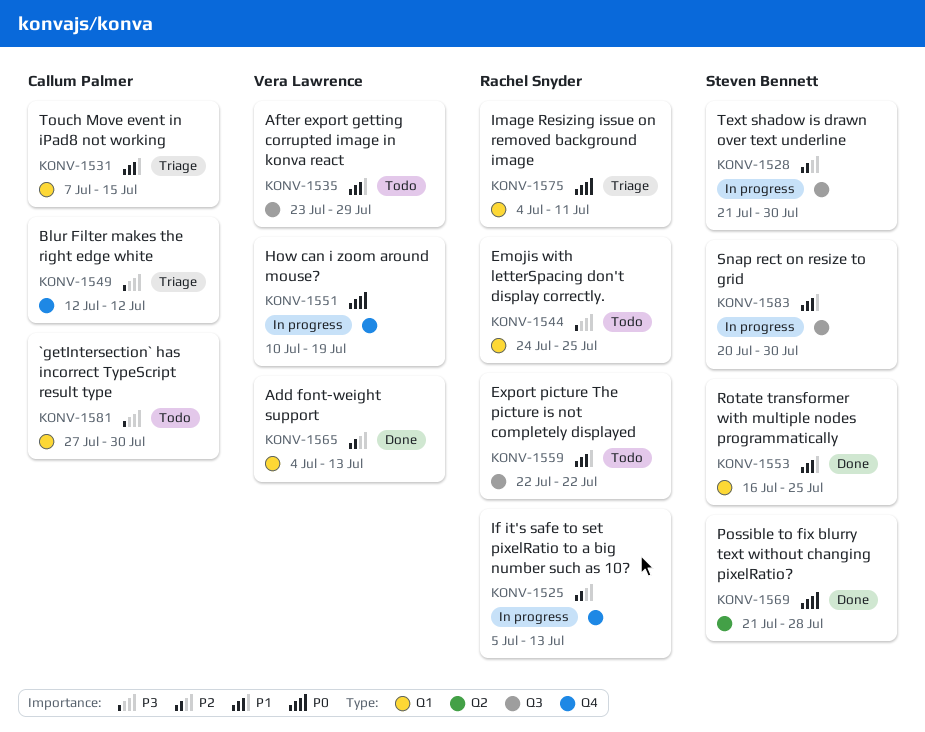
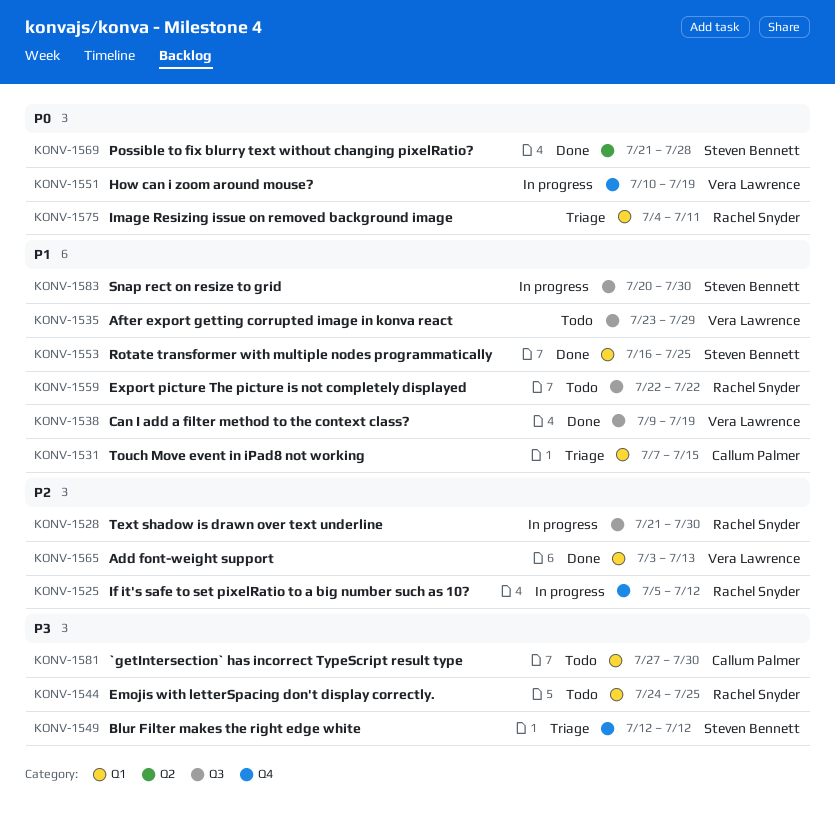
KONV-1525, due: Jul 13 -> Jul 12
KONV-1528, owner: Steven Bennett -> Rachel Snyder
KONV-1538: none -> present
KONV-1549, owner: Callum Palmer -> Steven Bennett
KONV-1565, start: Jul 4 -> Jul 3

